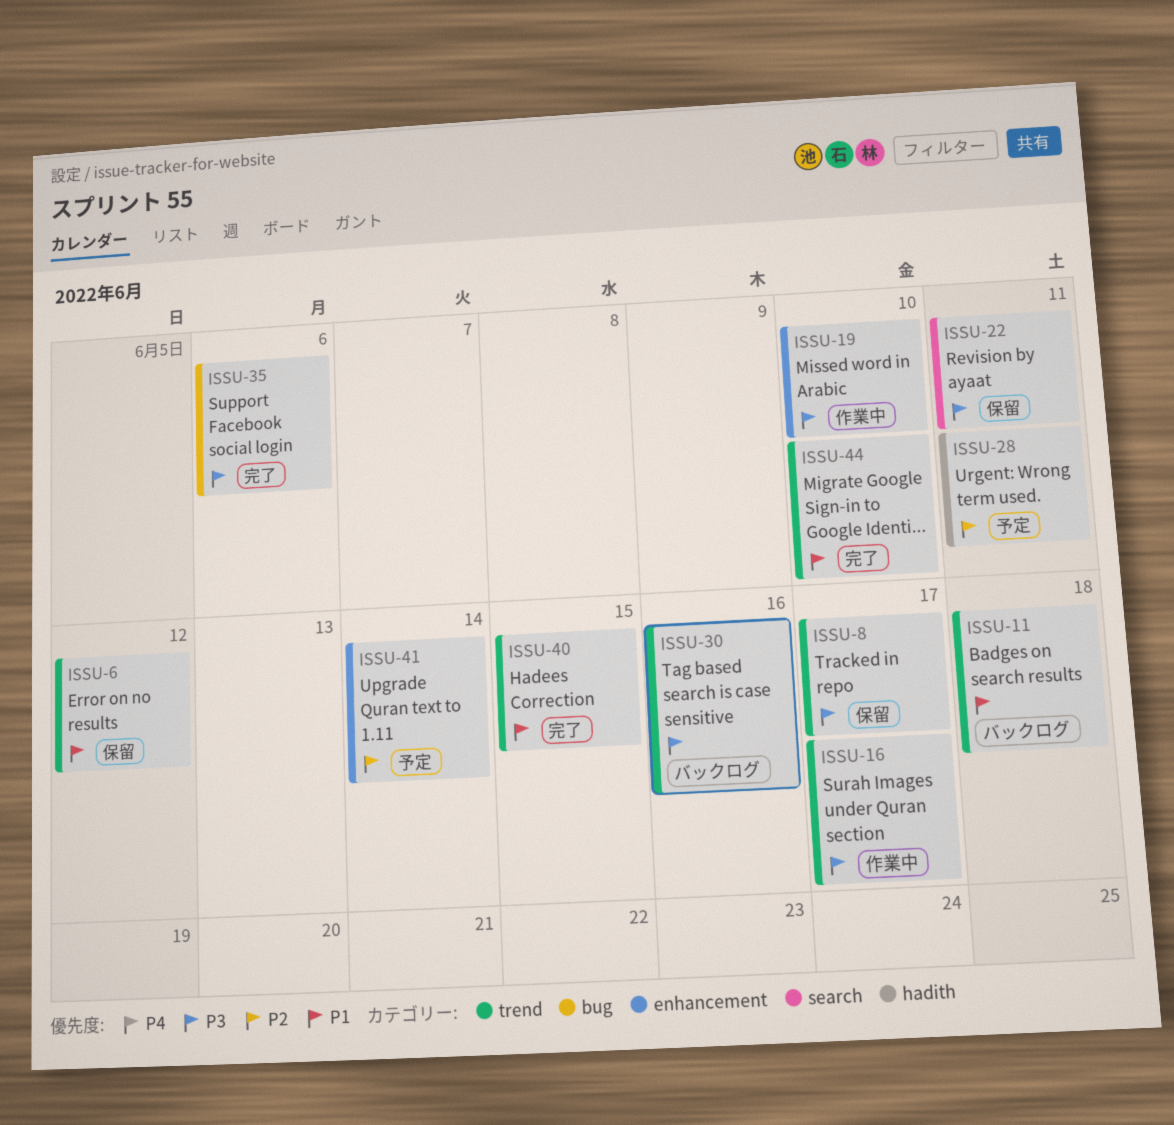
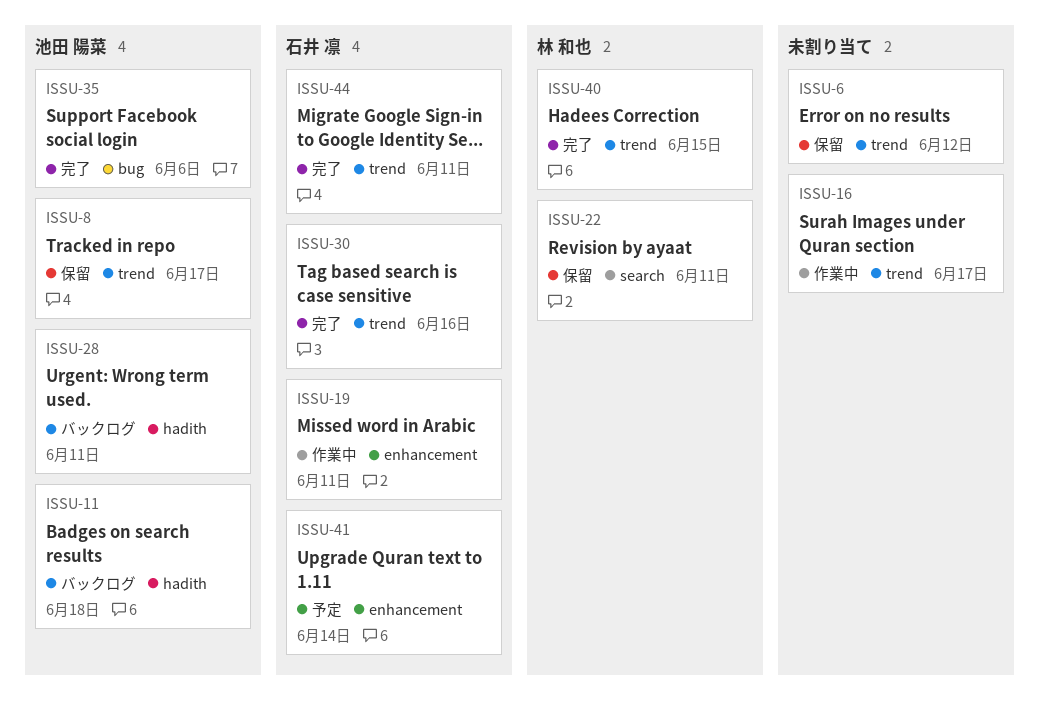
ISSU-11, label: trend -> hadith
ISSU-19, due: Jun 10 -> Jun 11
ISSU-28, status: 予定 -> バックログ
ISSU-30, status: バックログ -> 完了
ISSU-44, due: Jun 10 -> Jun 11

